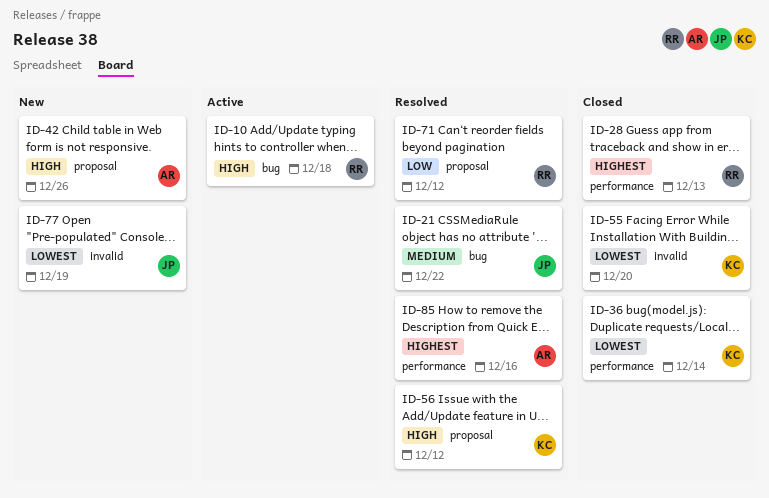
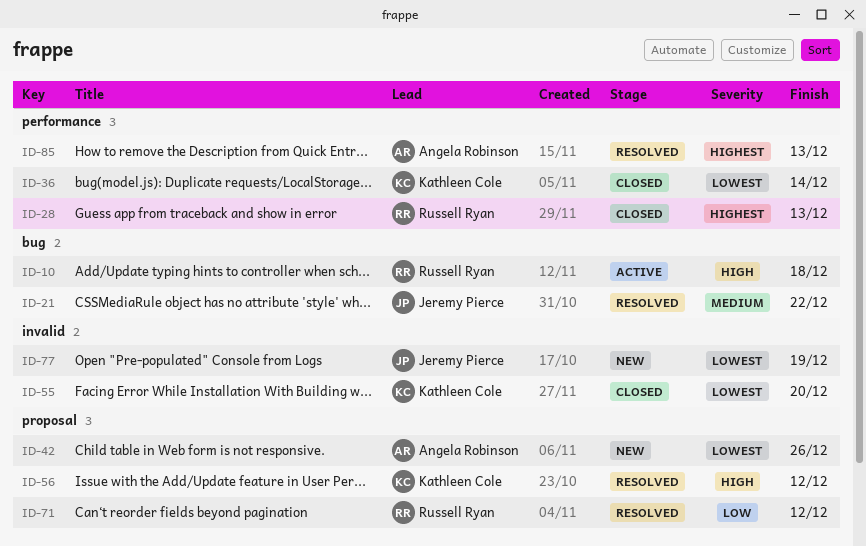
ID-42, priority: High -> Lowest
ID-85, due: Dec 16 -> Dec 13

